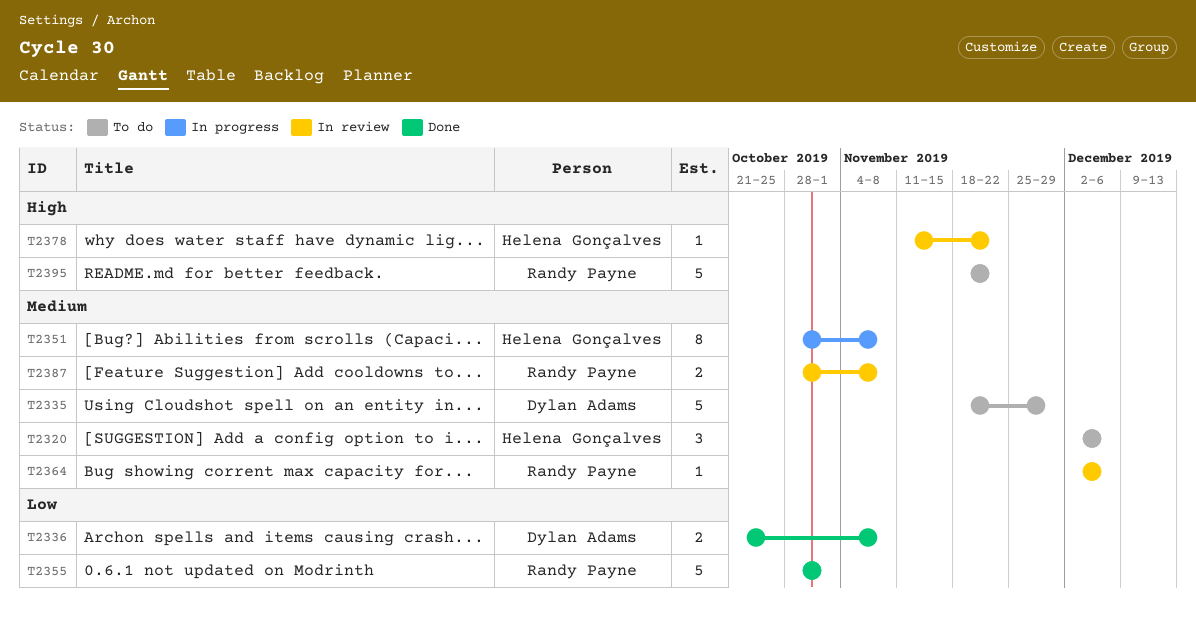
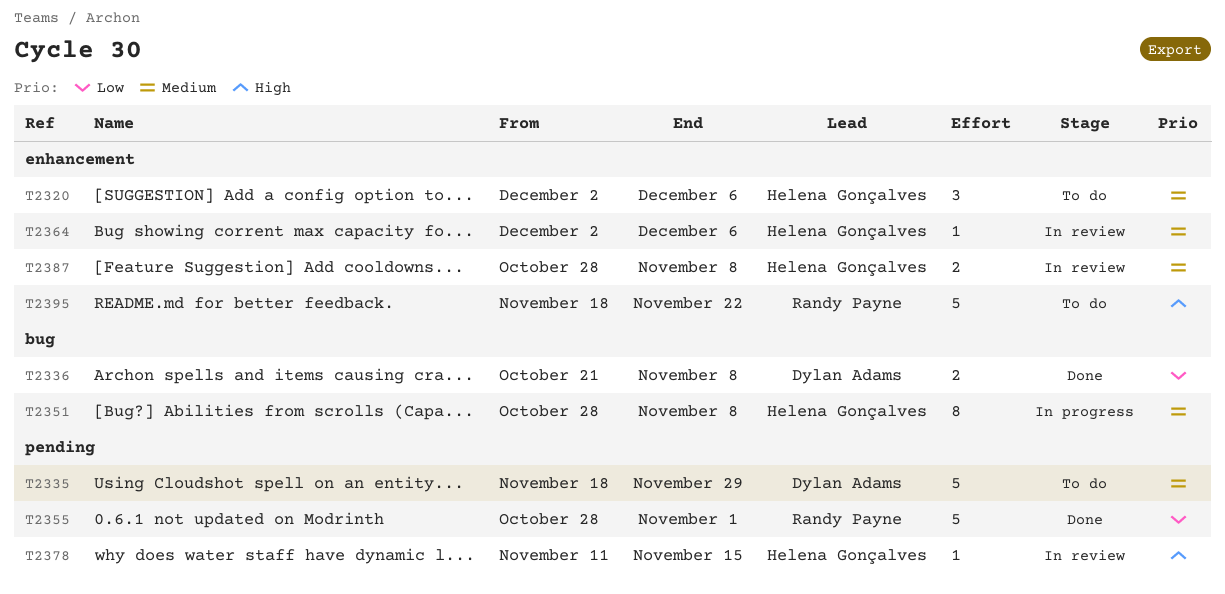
T2364, owner: Randy Payne -> Helena Gonçalves
T2378, due: Nov 22 -> Nov 15
T2387, owner: Randy Payne -> Helena Gonçalves

